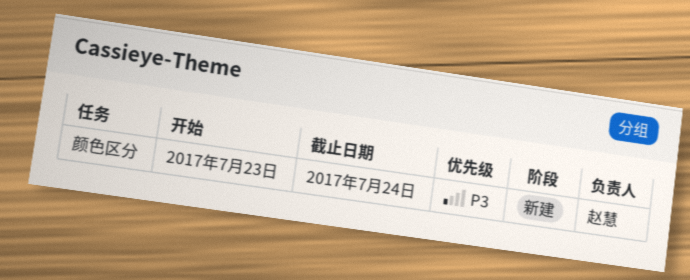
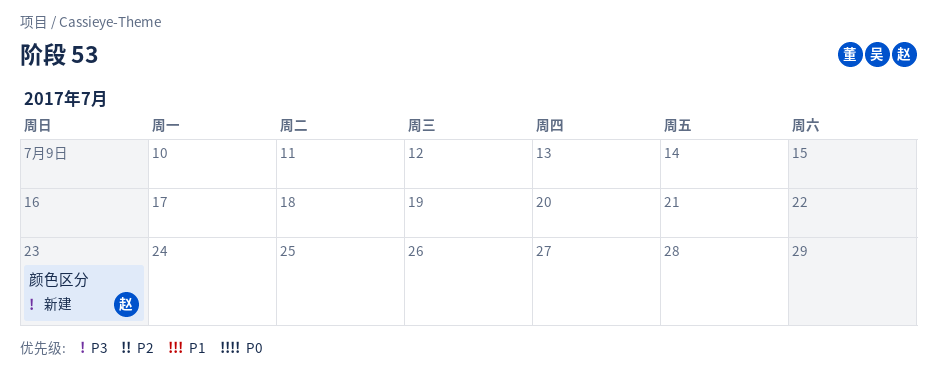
颜色区分, due: Jul 24 -> Jul 23

